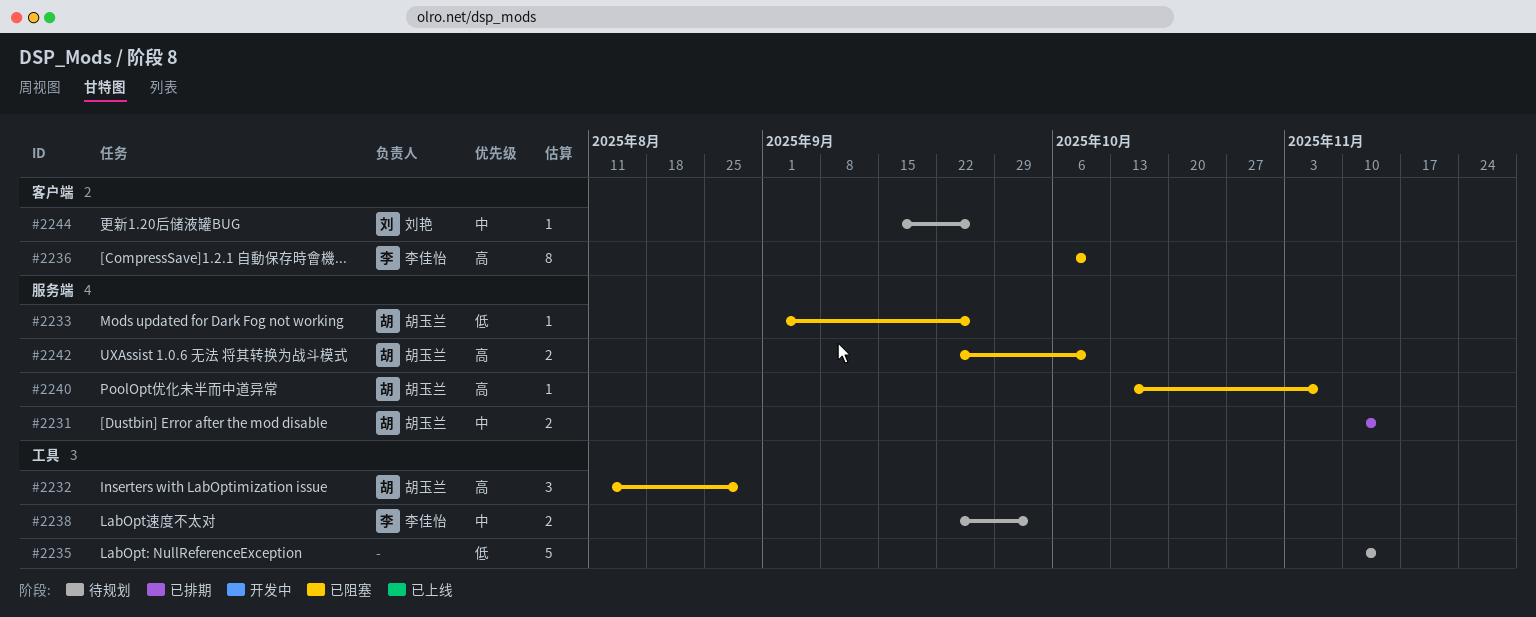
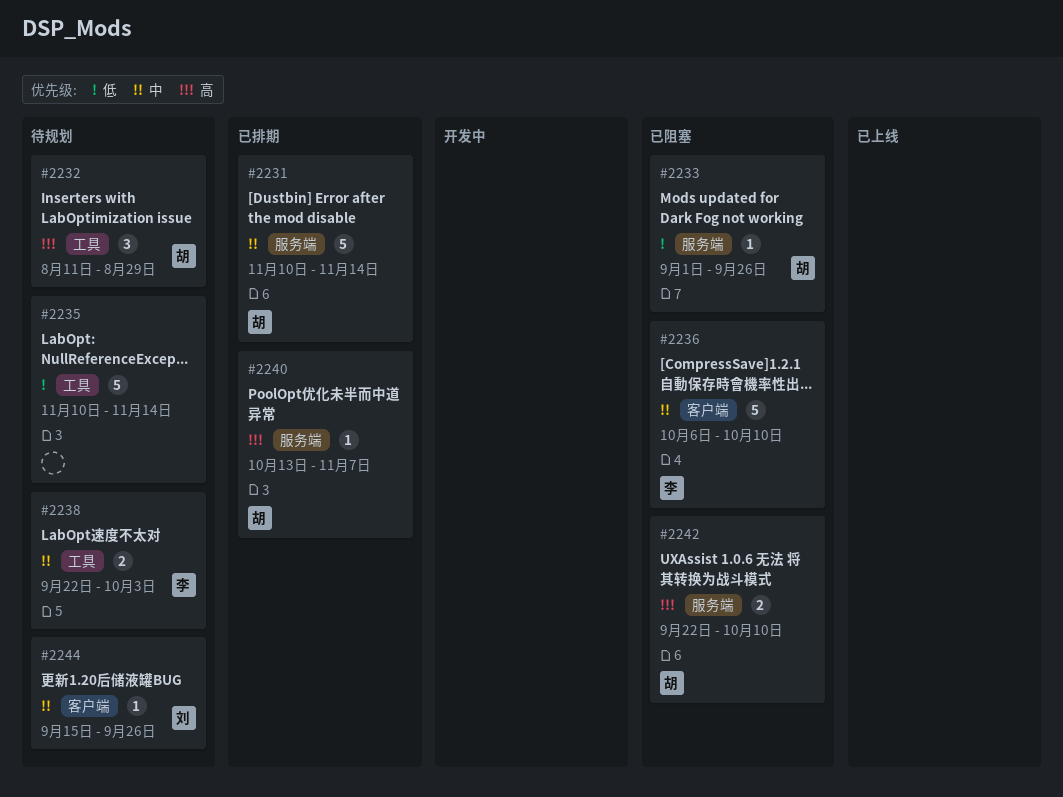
#2231, estimate: 2 -> 5
#2232, status: 已阻塞 -> 待规划
#2236, priority: 高 -> 中
#2236, estimate: 8 -> 5
#2240, status: 已阻塞 -> 已排期

